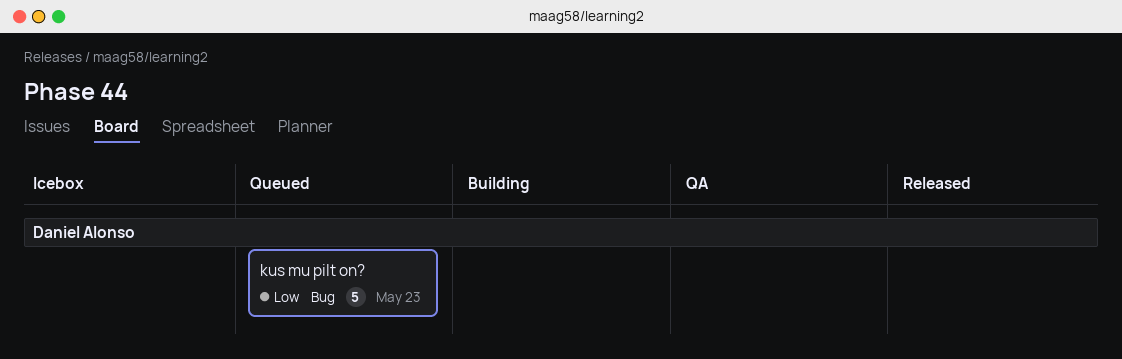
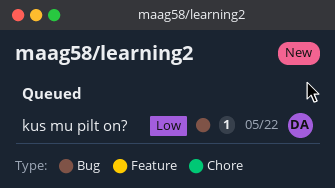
kus mu pilt on?, estimate: 5 -> 1
kus mu pilt on?, due: May 23 -> May 22

